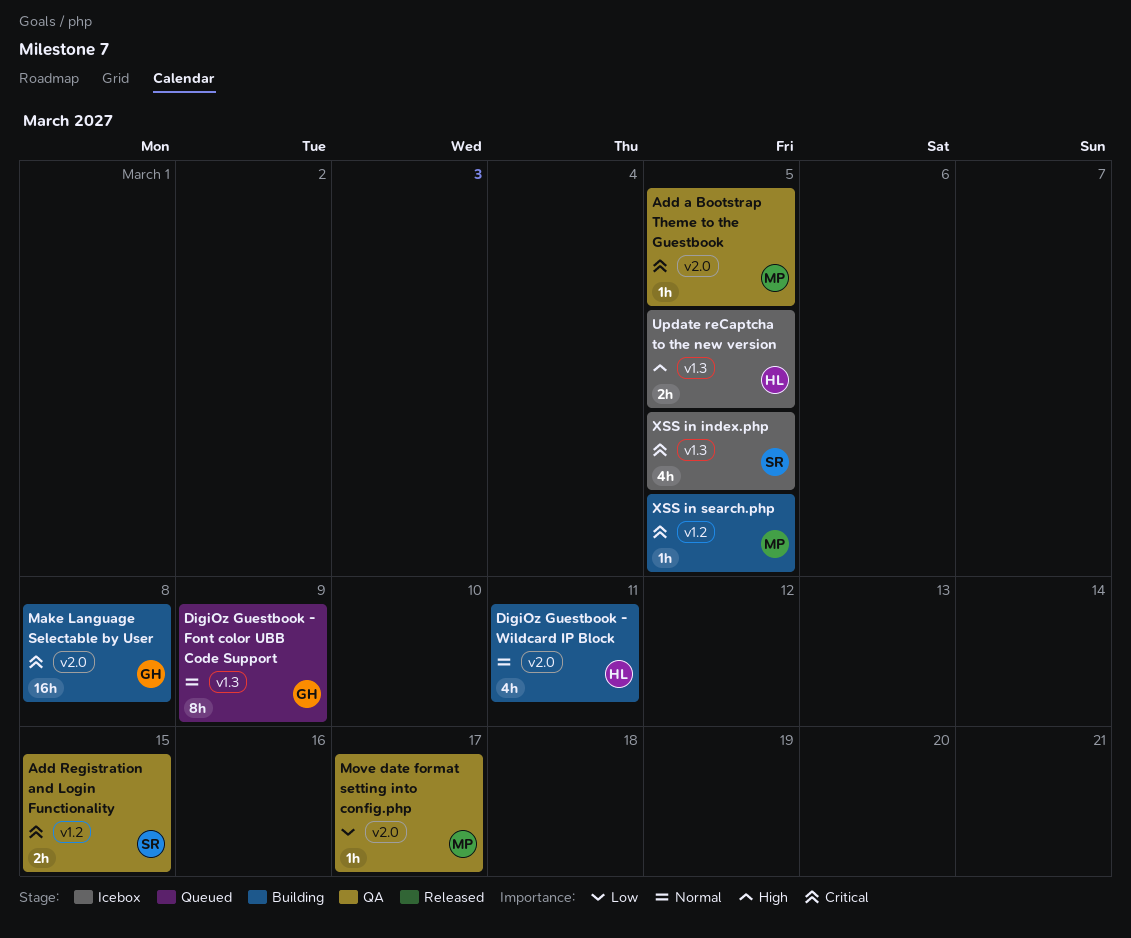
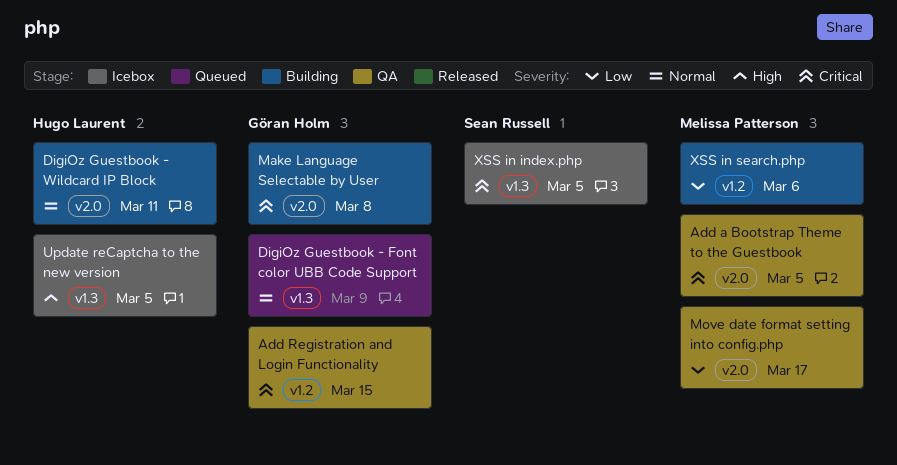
Add Registration and Login Functionality, owner: Sean Russell -> Göran Holm
XSS in search.php, priority: Critical -> Low
XSS in search.php, due: Mar 5 -> Mar 6

